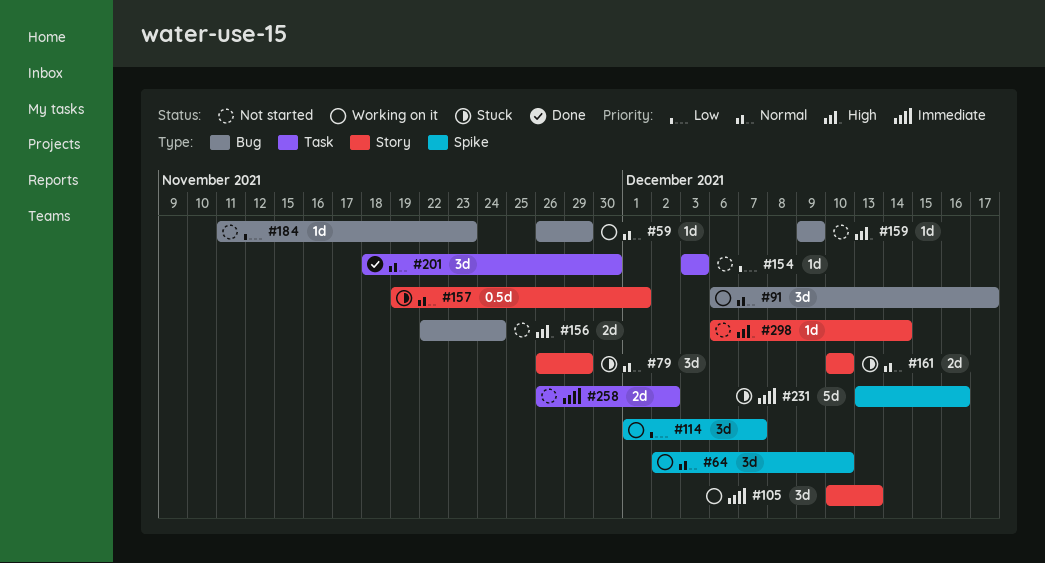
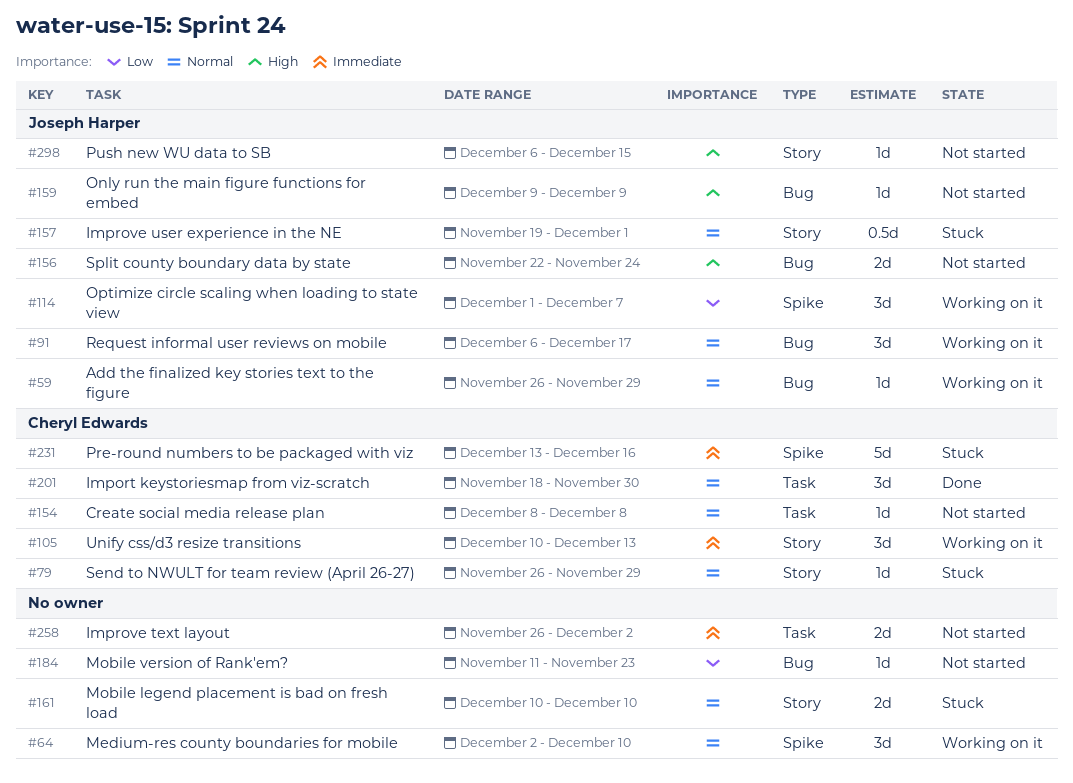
#79, estimate: 3d -> 1d
#154, priority: Low -> Normal
#154, start: Dec 3 -> Dec 8
#154, due: Dec 3 -> Dec 8
#298, due: Dec 14 -> Dec 15

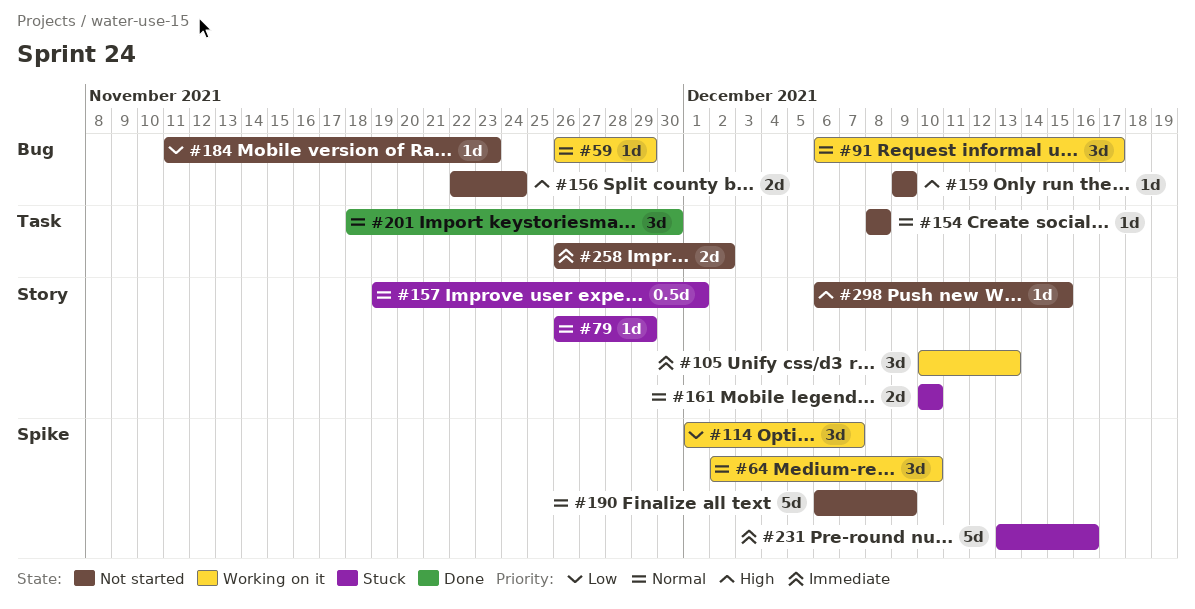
#190: none -> present

